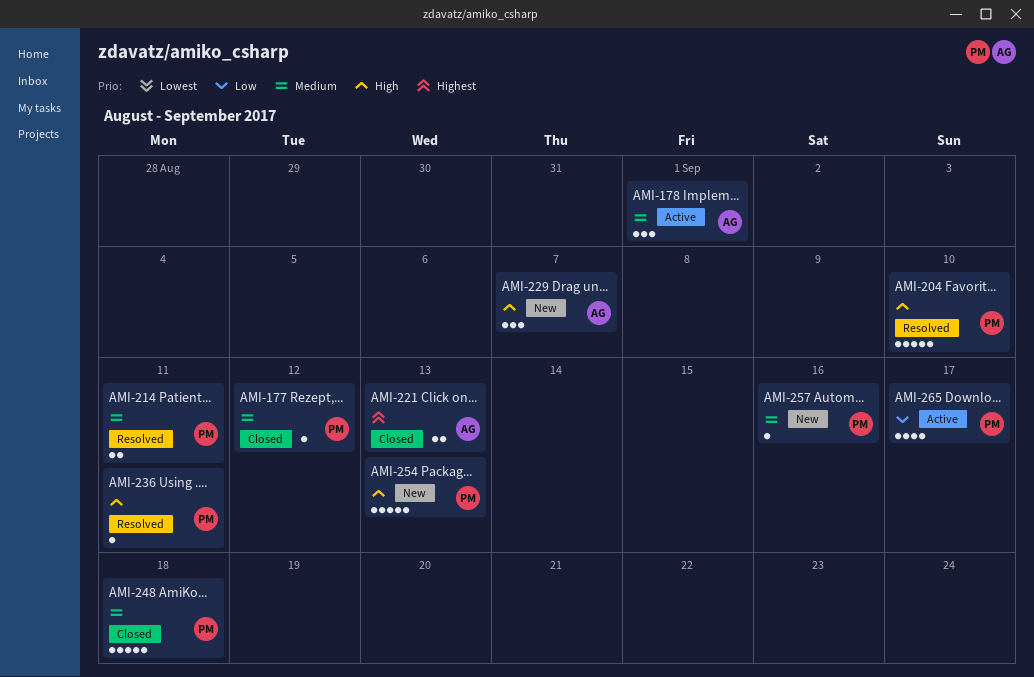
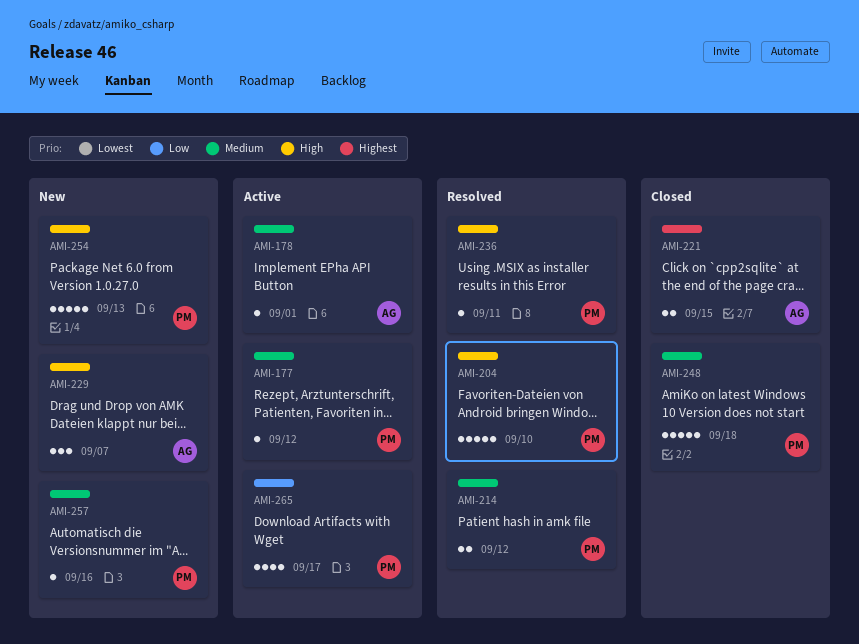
AMI-177, status: Closed -> Active
AMI-178, estimate: 3 -> 1
AMI-214, due: Sep 11 -> Sep 12
AMI-221, due: Sep 13 -> Sep 15

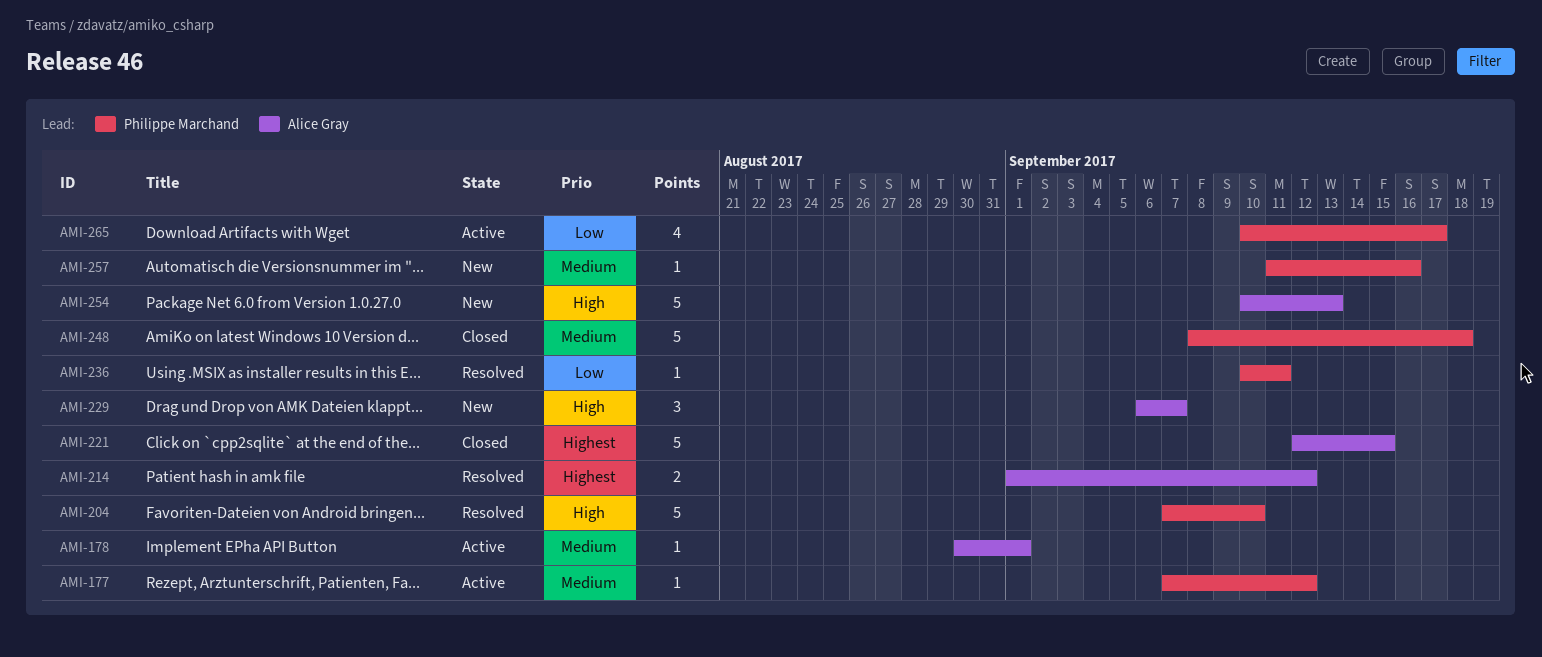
AMI-214, owner: Philippe Marchand -> Alice Gray
AMI-214, priority: Medium -> Highest
AMI-221, estimate: 2 -> 5
AMI-236, priority: High -> Low
AMI-254, owner: Philippe Marchand -> Alice Gray

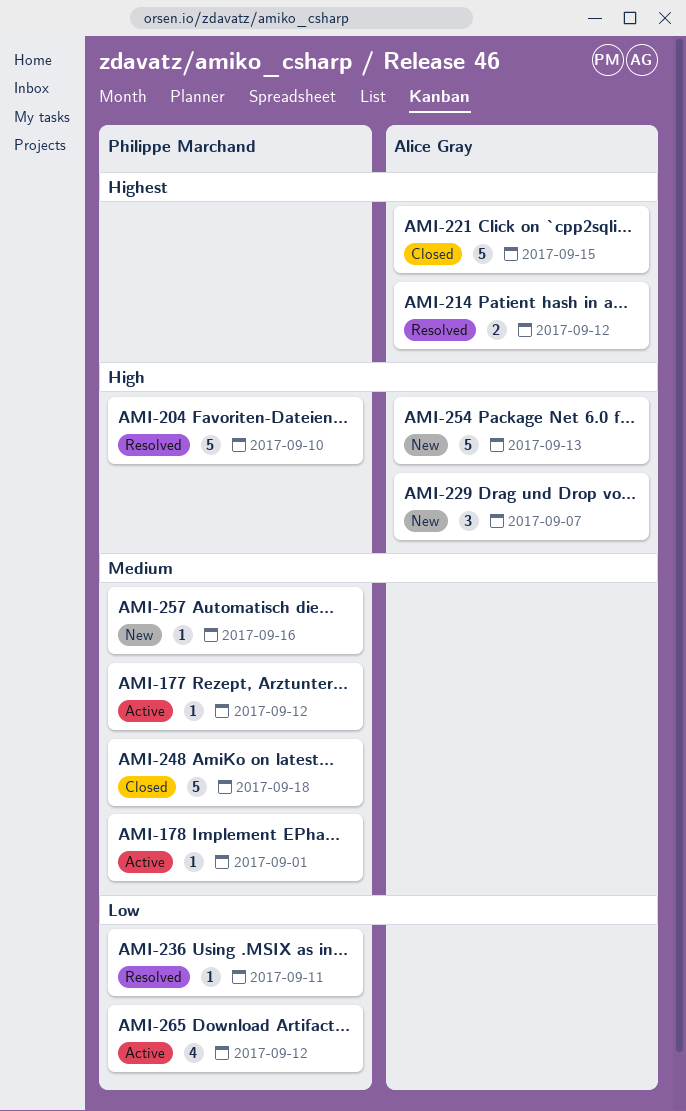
AMI-178, owner: Alice Gray -> Philippe Marchand
AMI-265, due: Sep 17 -> Sep 12

